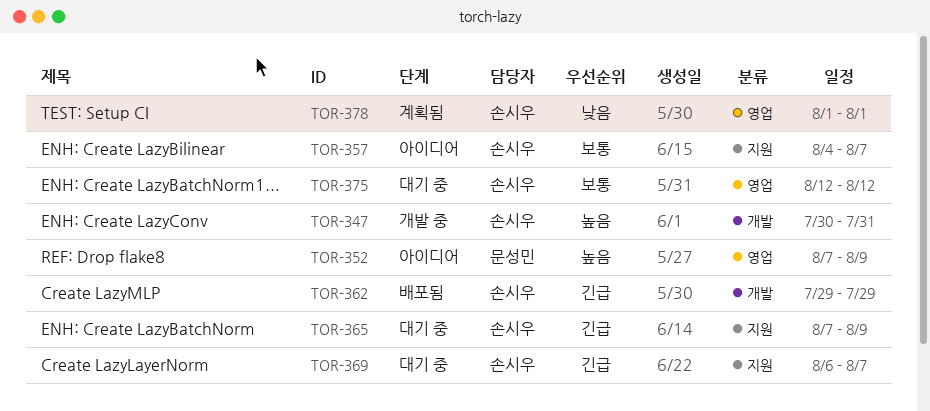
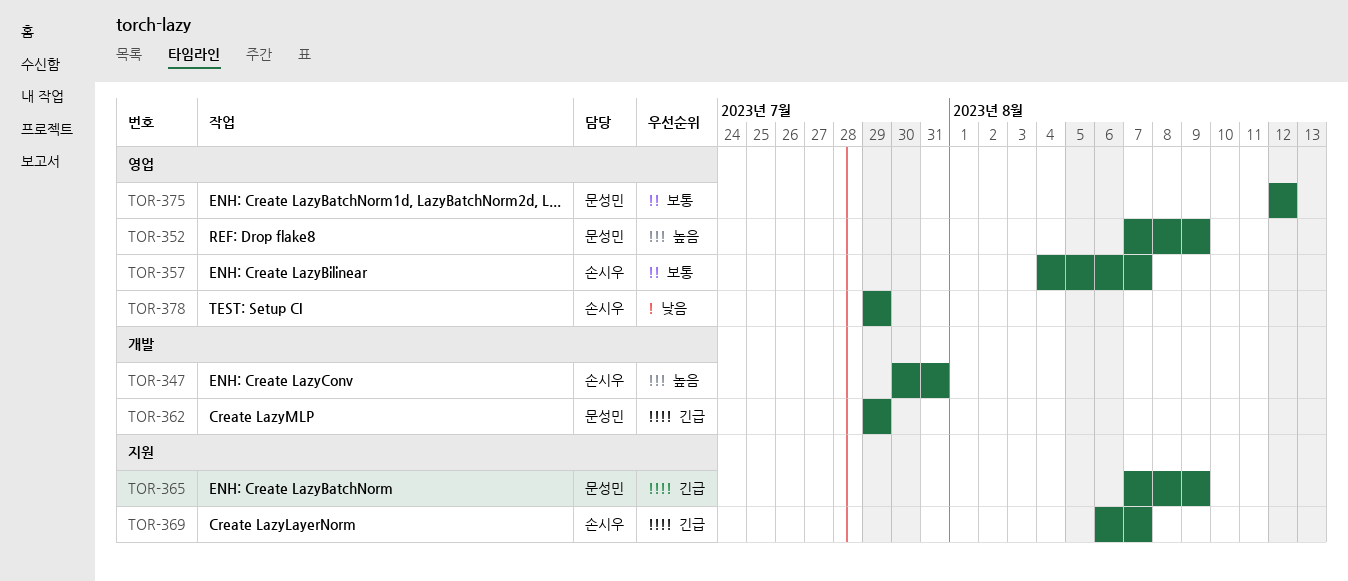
TOR-357, label: 지원 -> 영업
TOR-362, owner: 손시우 -> 문성민
TOR-365, owner: 손시우 -> 문성민
TOR-375, owner: 손시우 -> 문성민
TOR-378, start: Aug 1 -> Jul 29
TOR-378, due: Aug 1 -> Jul 29

